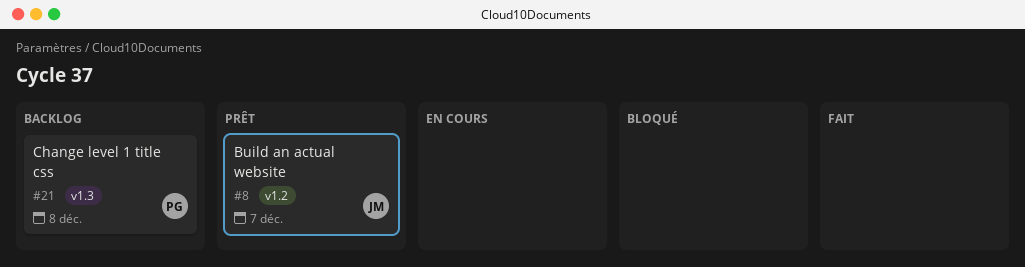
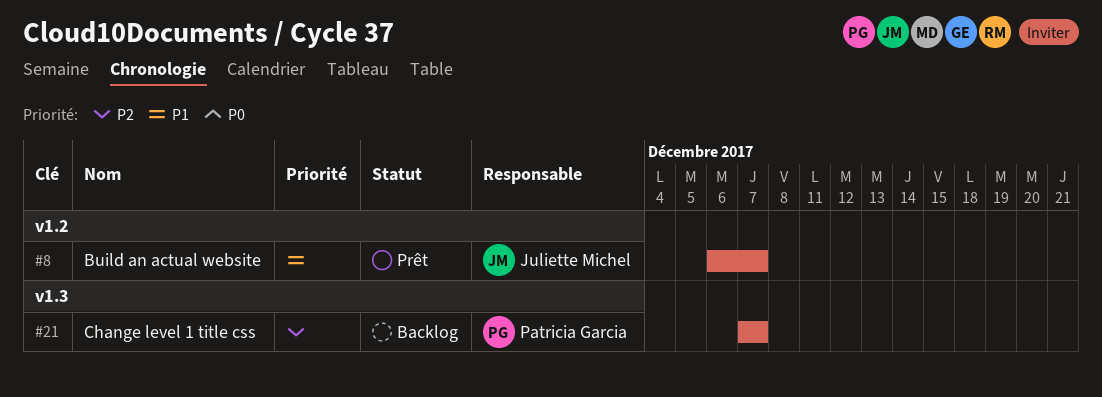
#21, due: Dec 8 -> Dec 7

